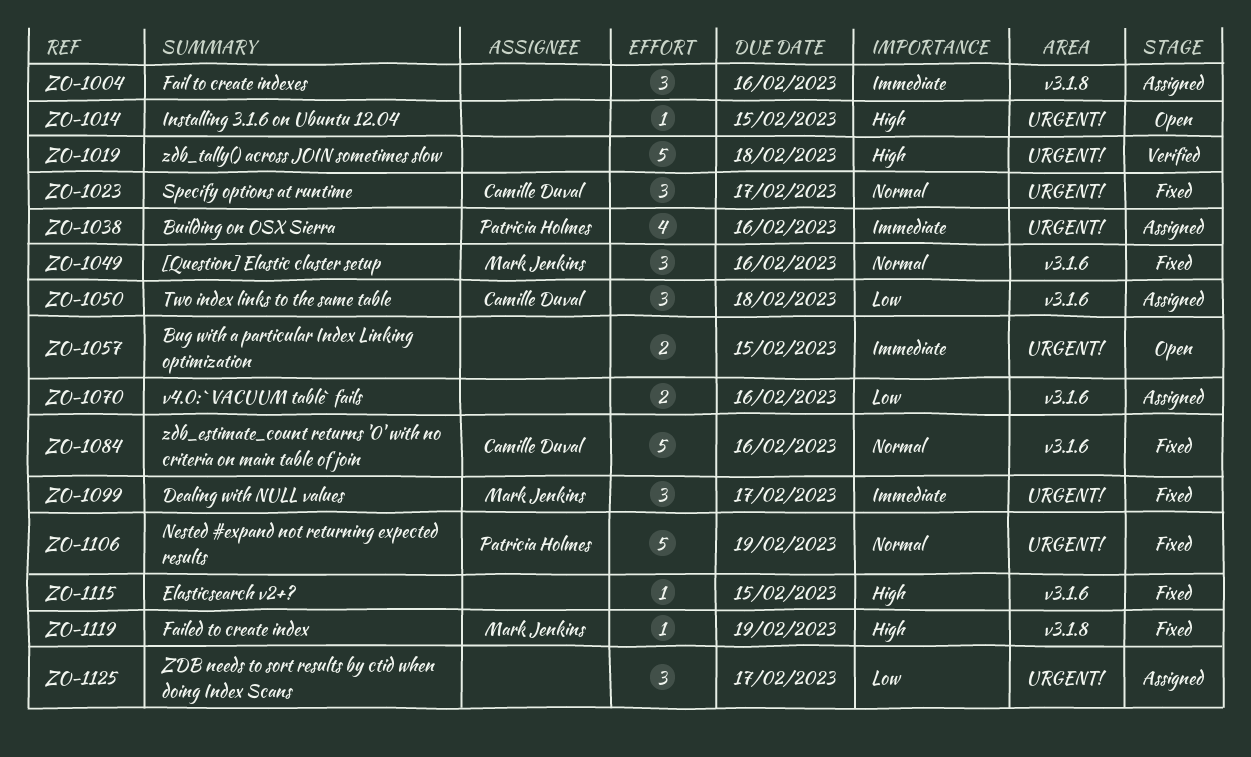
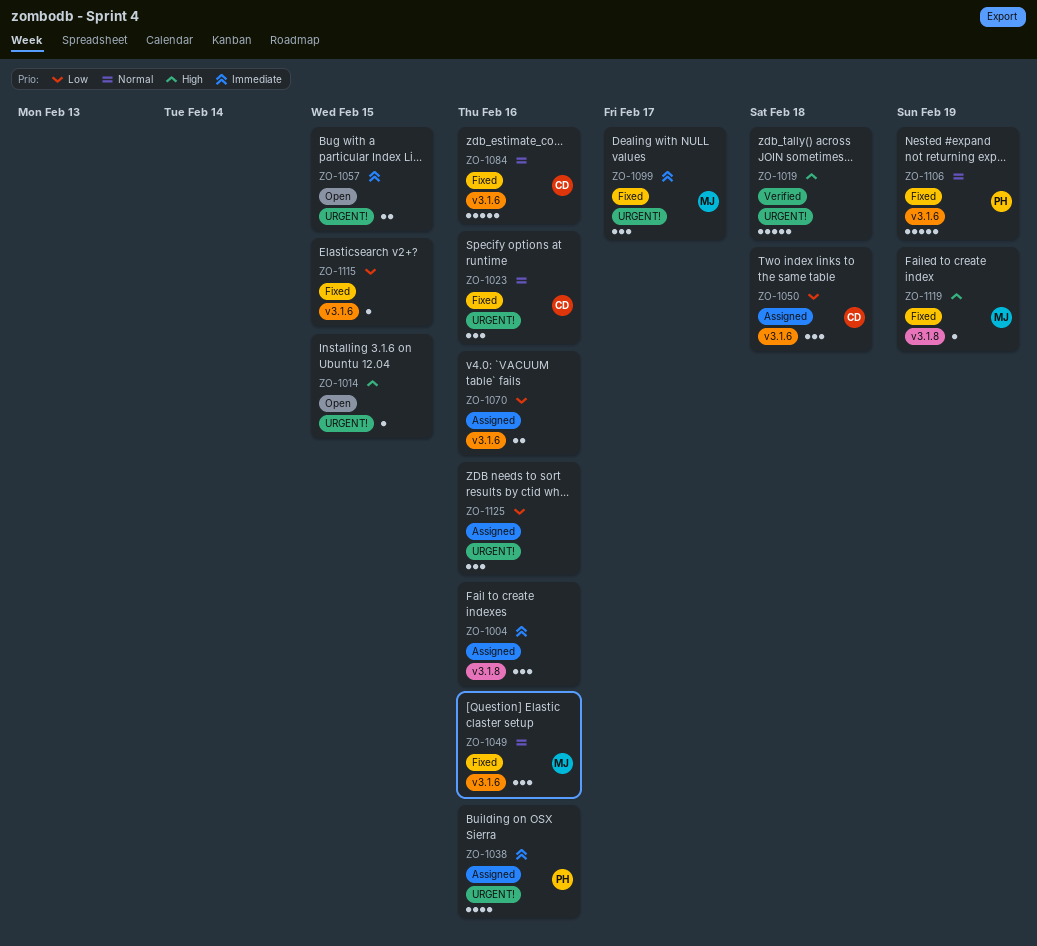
ZO-1023, due: Feb 17 -> Feb 16
ZO-1106, label: URGENT! -> v3.1.6
ZO-1115, priority: High -> Low
ZO-1125, due: Feb 17 -> Feb 16

